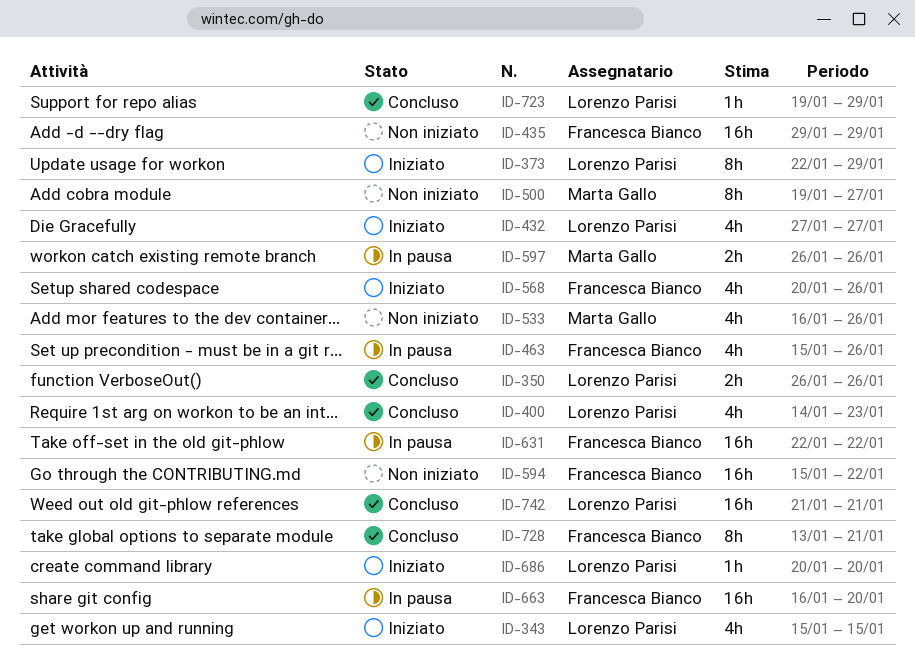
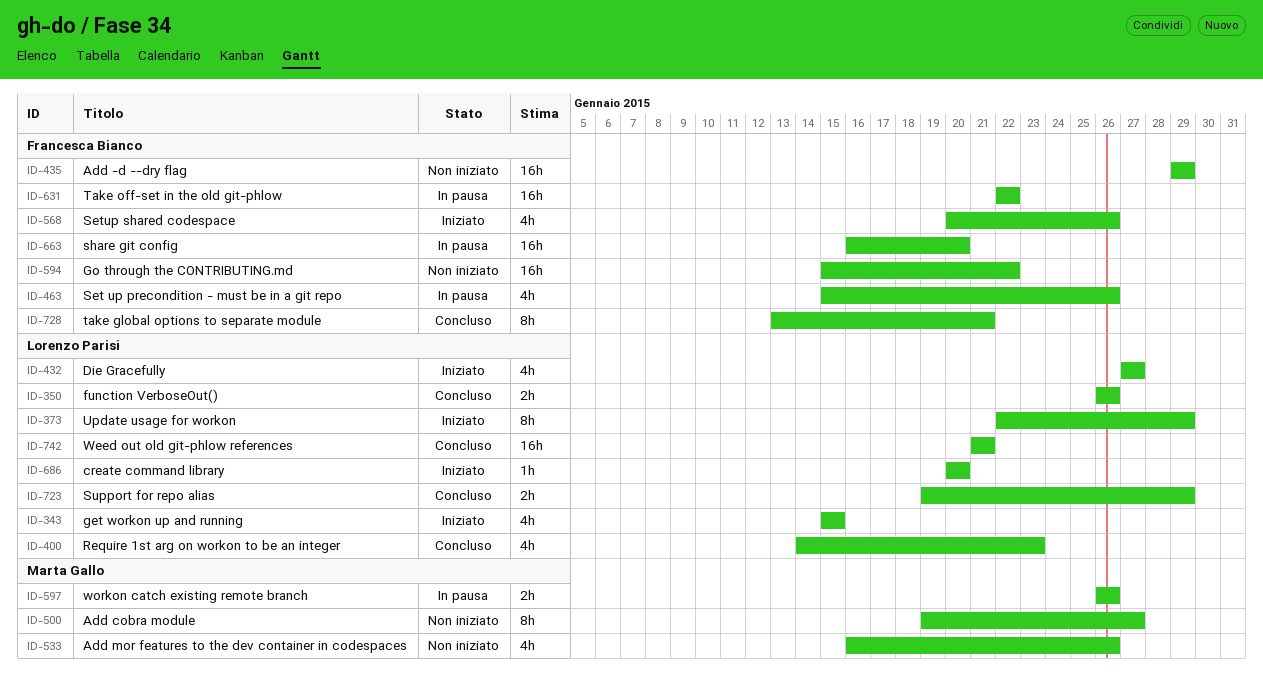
ID-723, estimate: 1h -> 2h

